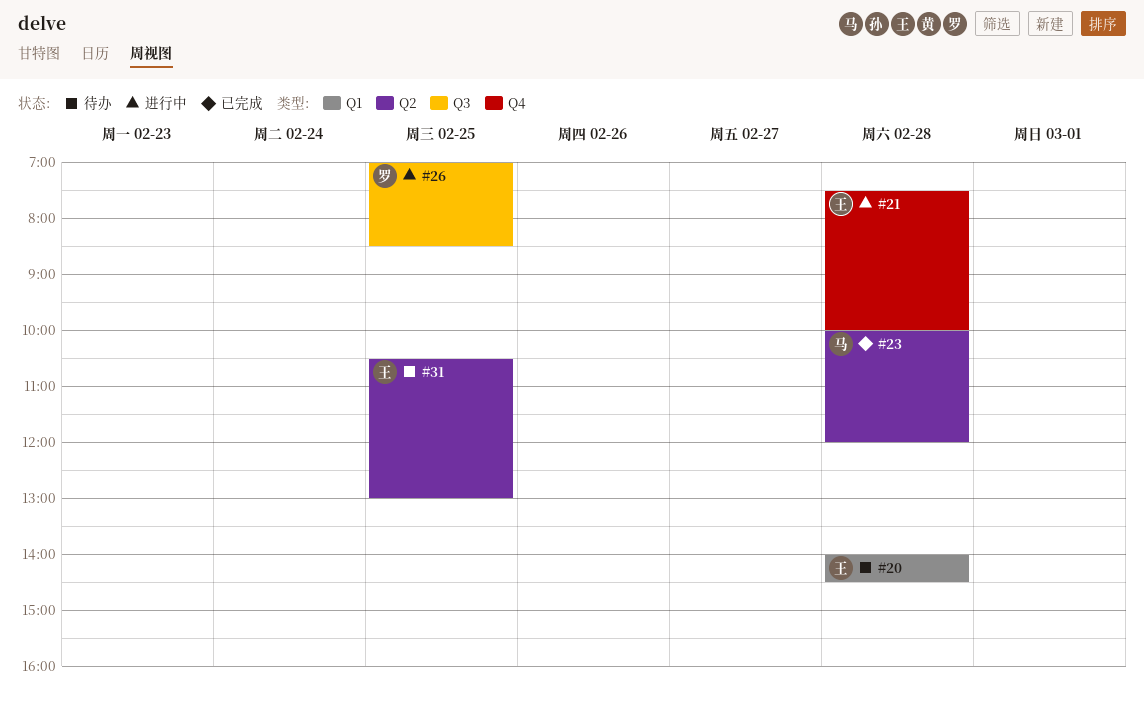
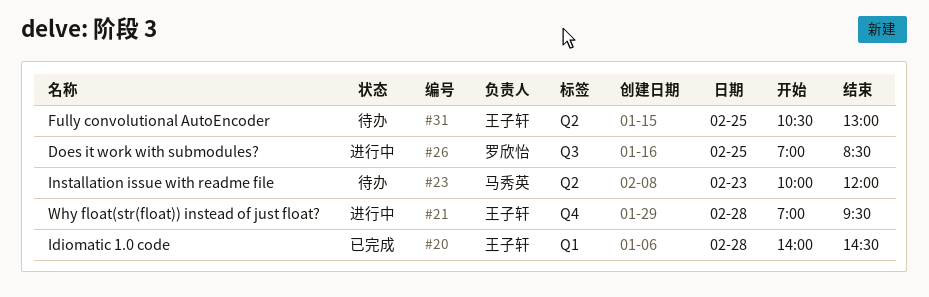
#20, status: 待办 -> 已完成
#21, begins: 07:30 -> 07:00
#21, ends: 10:00 -> 09:30
#23, status: 已完成 -> 待办
#23, day: Feb 28 -> Feb 23

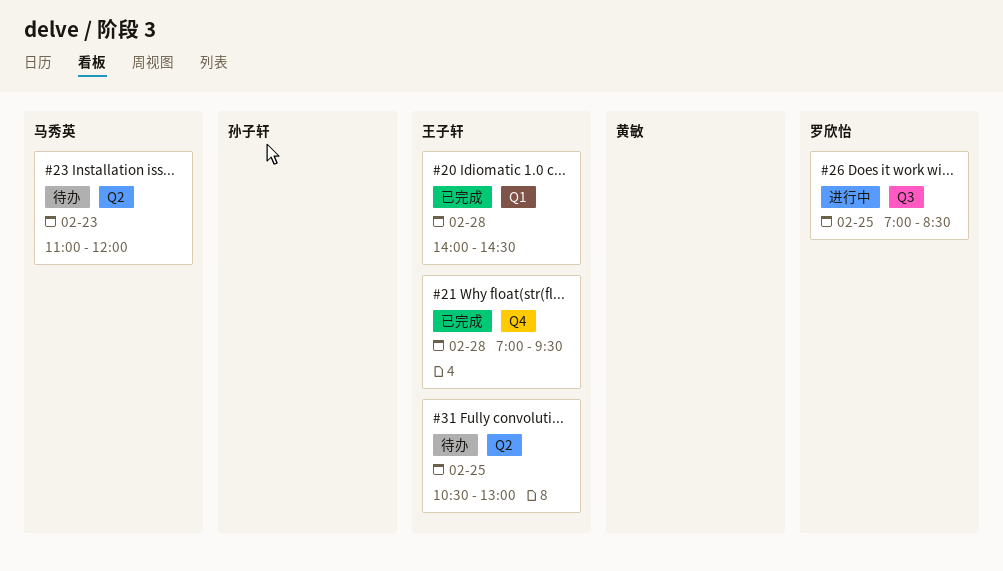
#21, status: 进行中 -> 已完成
#23, begins: 10:00 -> 11:00

